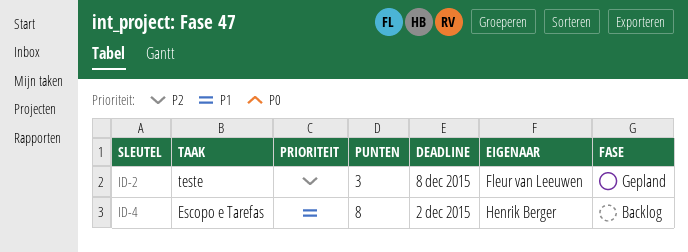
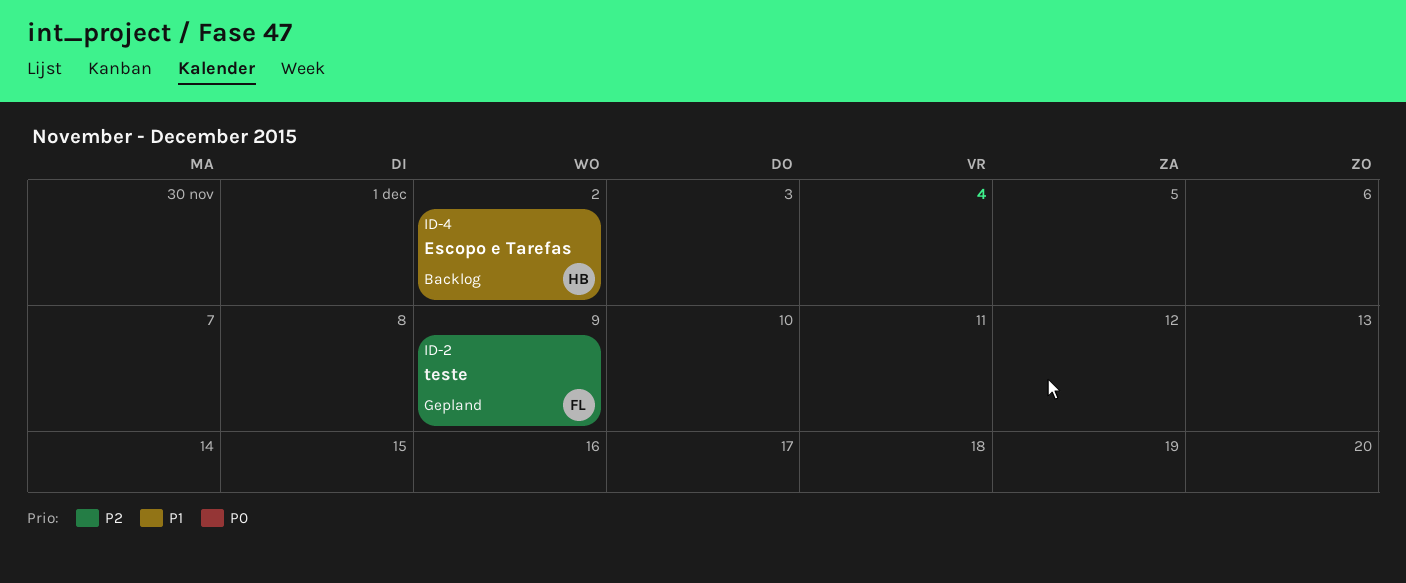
ID-2, due: Dec 8 -> Dec 9

